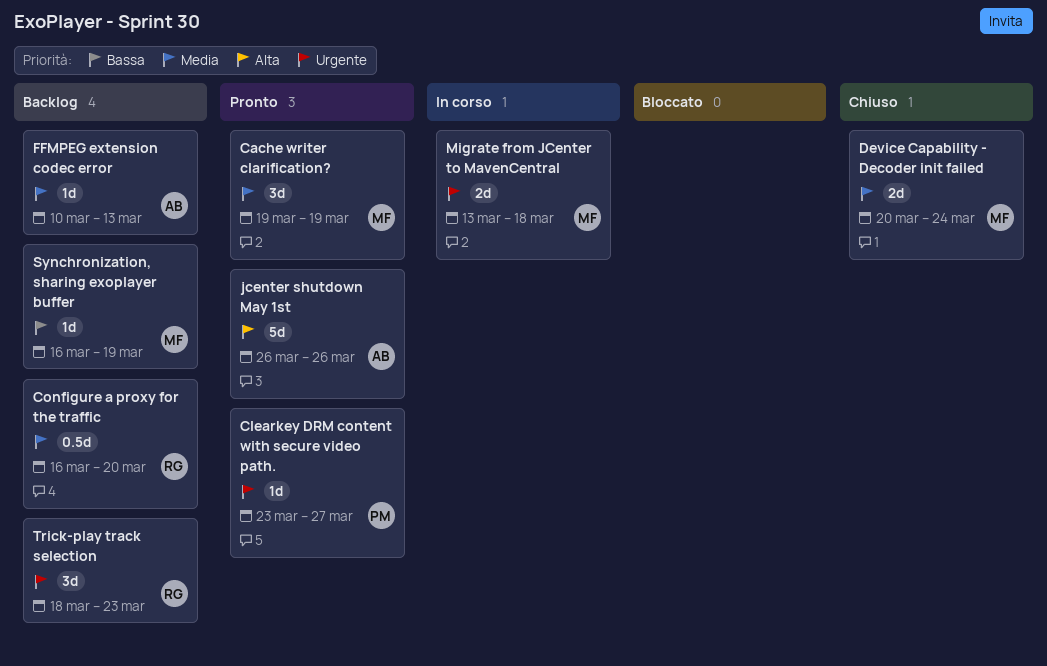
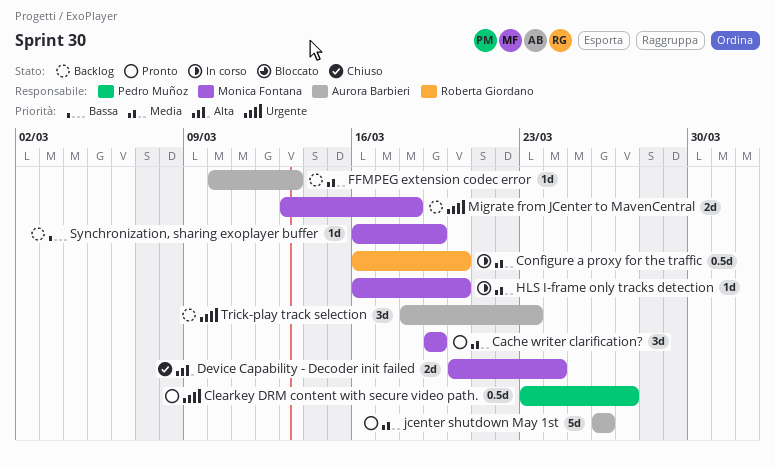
Clearkey DRM content with secure video path., estimate: 1d -> 0.5d
Configure a proxy for the traffic, status: Backlog -> In corso
Device Capability - Decoder init failed, priority: Media -> Alta
HLS I-frame only tracks detection: none -> present
jcenter shutdown May 1st, priority: Alta -> Media
Migrate from JCenter to MavenCentral, status: In corso -> Backlog
Trick-play track selection, owner: Roberta Giordano -> Aurora Barbieri

